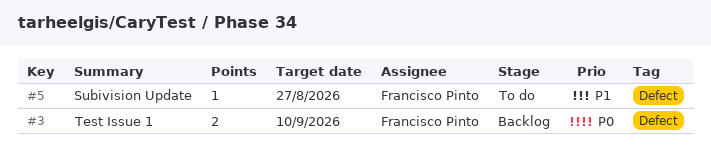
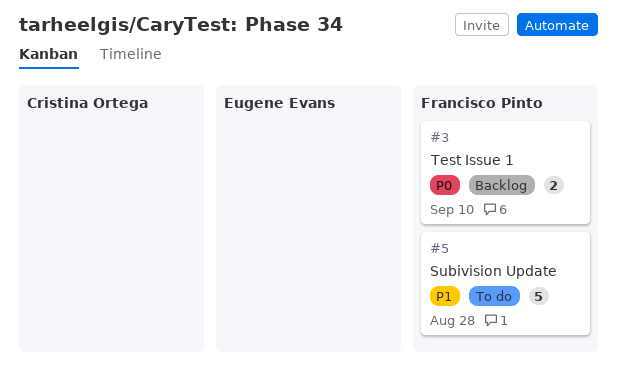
#5, estimate: 1 -> 5
#5, due: Aug 27 -> Aug 28

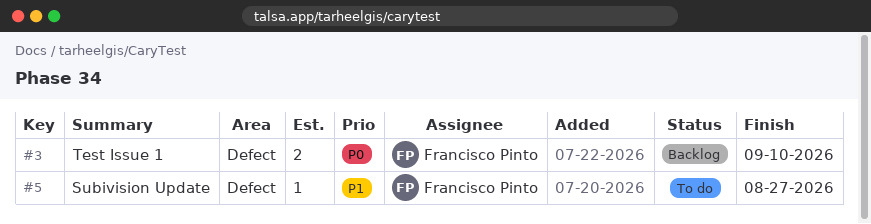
#5, estimate: 5 -> 1
#5, due: Aug 28 -> Aug 27

